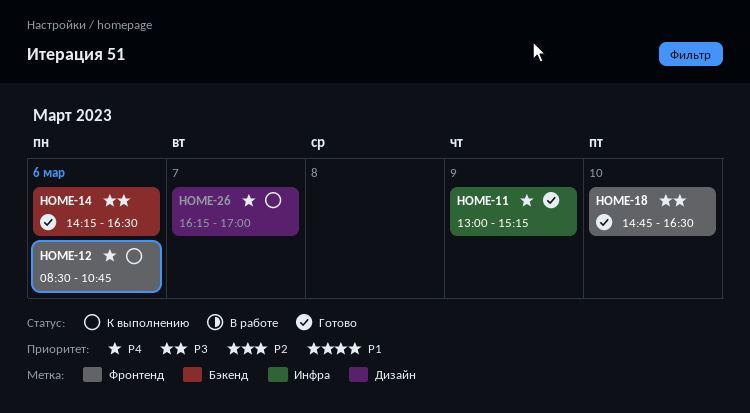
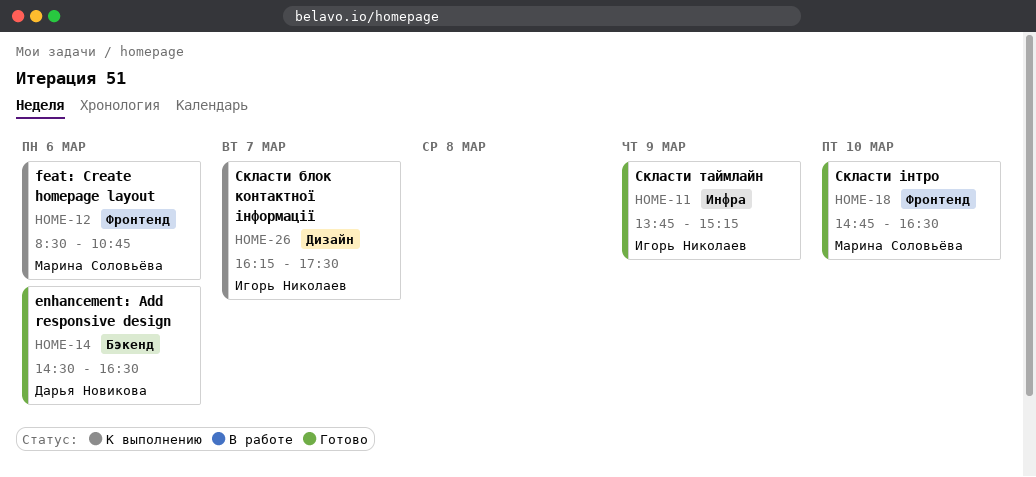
HOME-11, begins: 13:00 -> 13:45
HOME-14, begins: 14:15 -> 14:30
HOME-26, ends: 17:00 -> 17:30

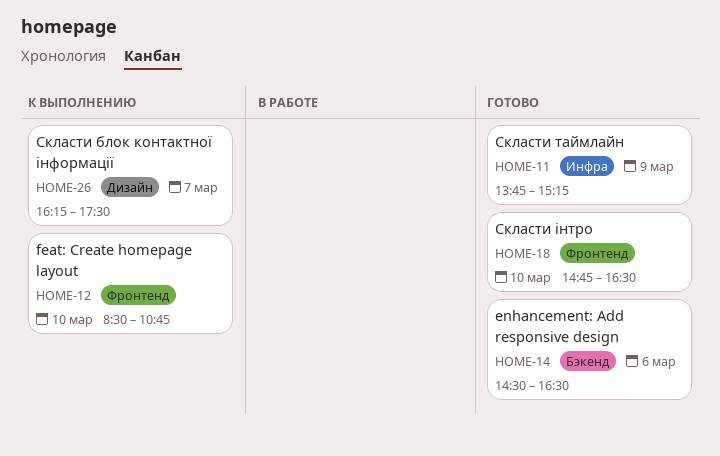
HOME-12, day: Mar 6 -> Mar 10

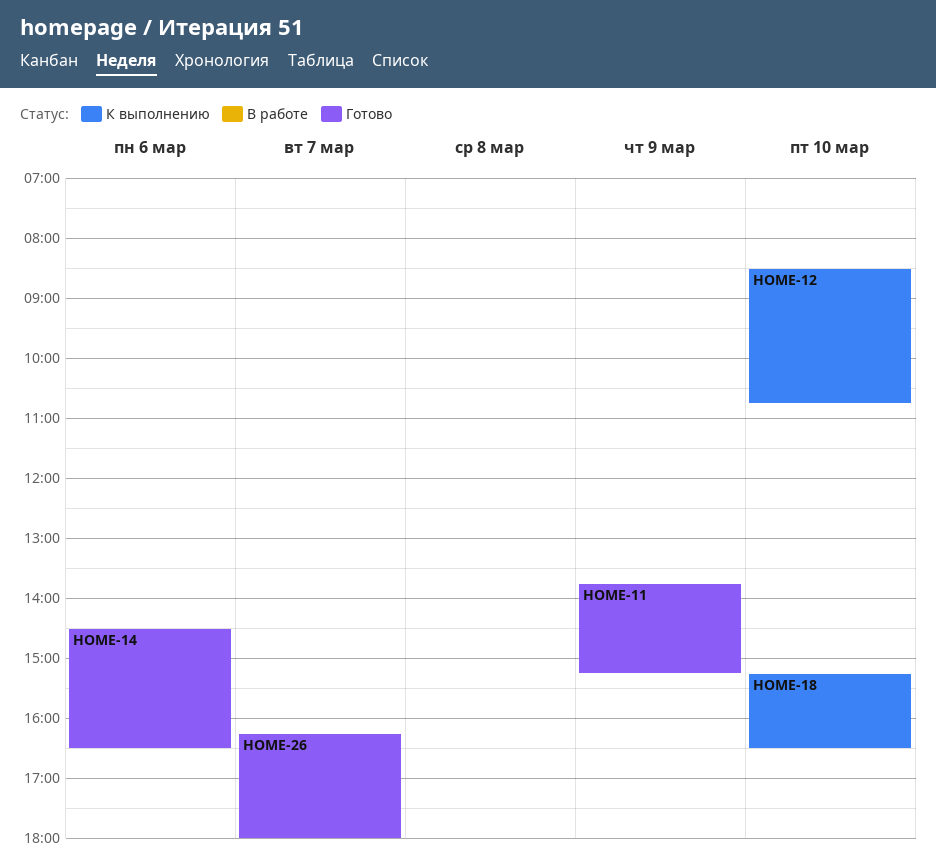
HOME-18, status: Готово -> К выполнению
HOME-18, begins: 14:45 -> 15:15
HOME-26, status: К выполнению -> Готово
HOME-26, ends: 17:30 -> 18:00

